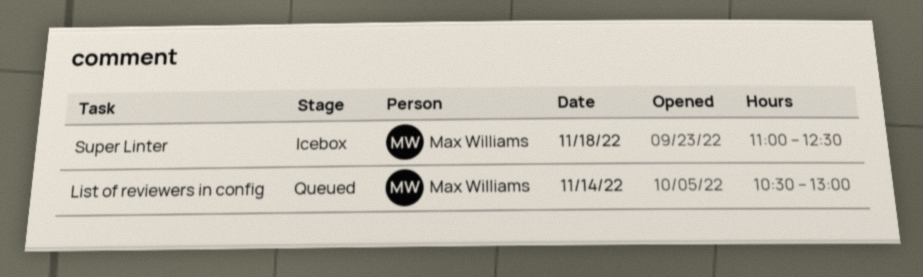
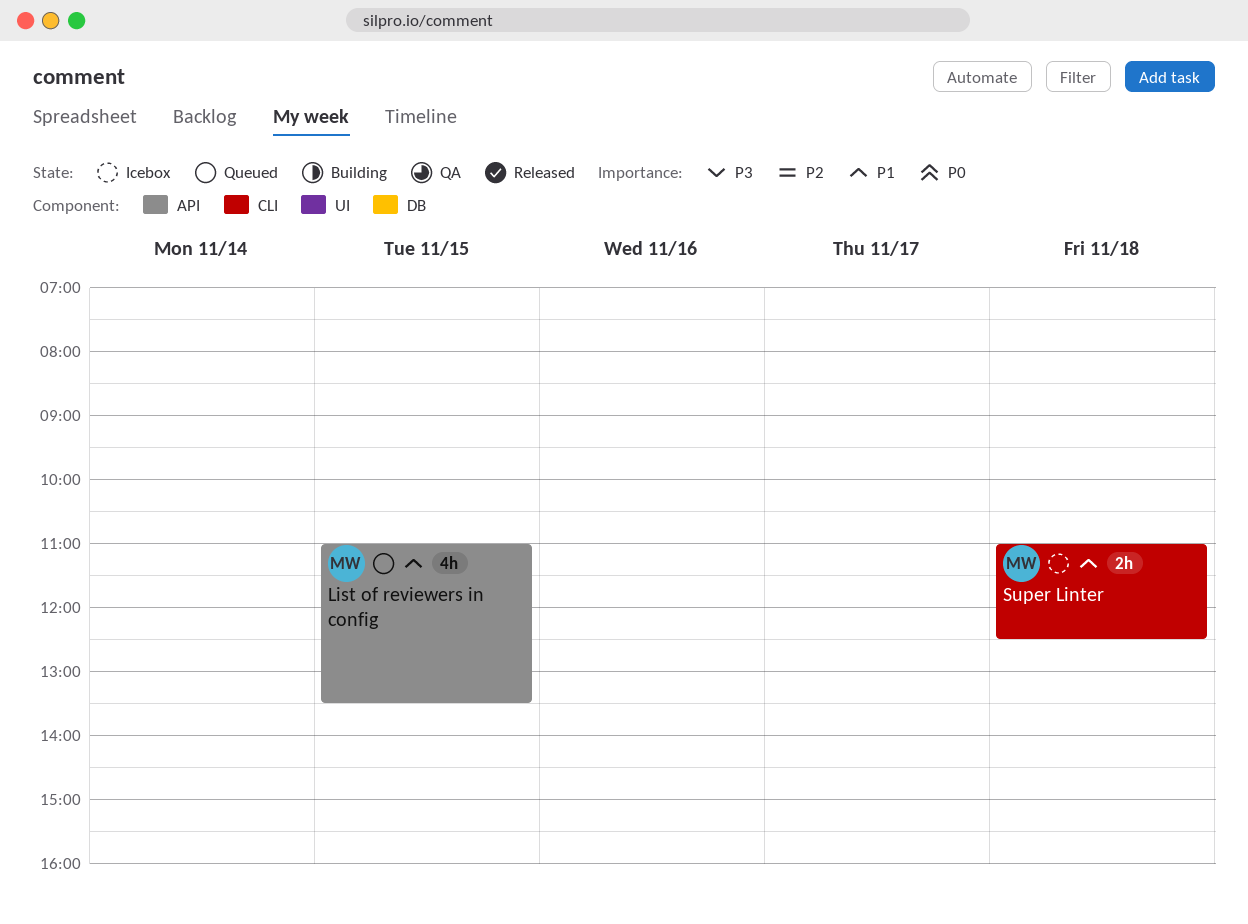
List of reviewers in config, day: Nov 14 -> Nov 15
List of reviewers in config, begins: 10:30 -> 11:00
List of reviewers in config, ends: 13:00 -> 13:30

